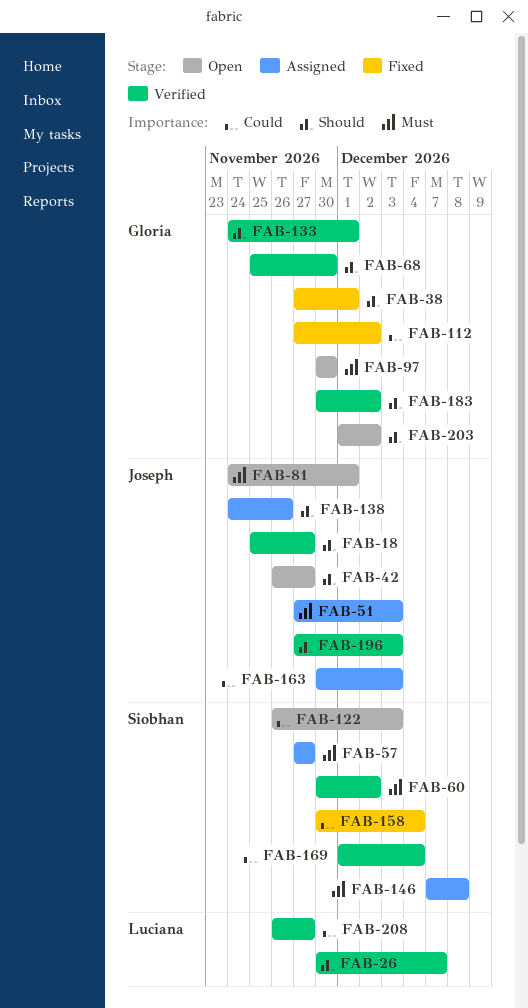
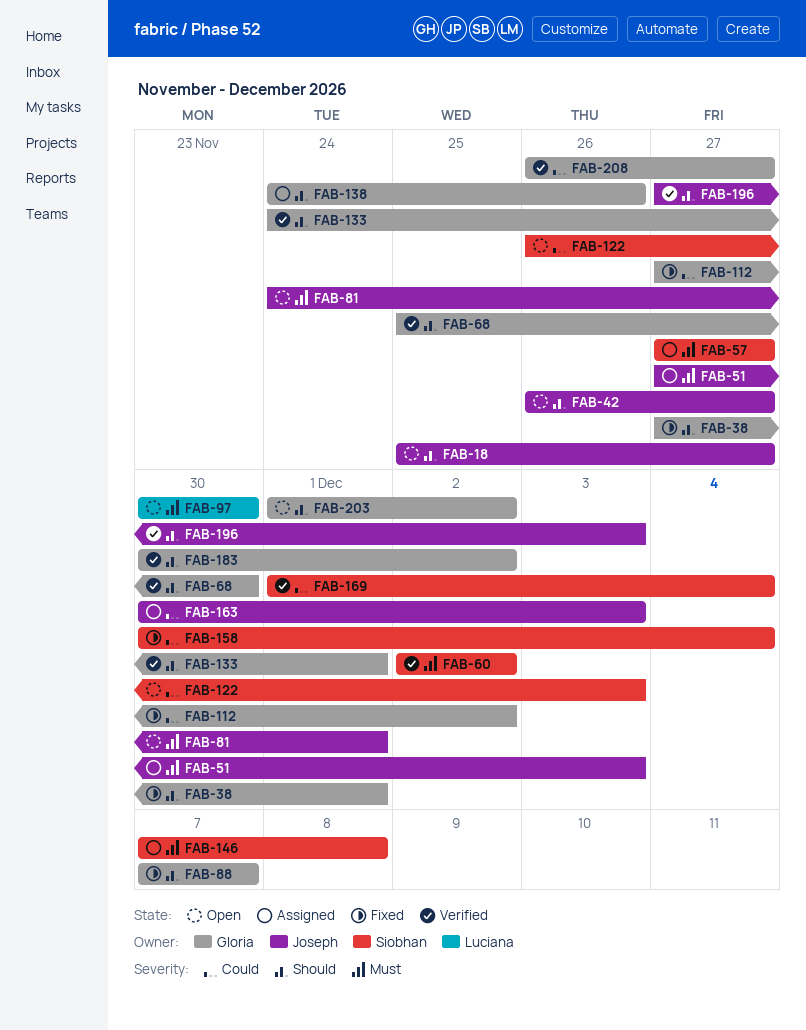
FAB-18, status: Verified -> Open
FAB-26: present -> none
FAB-60, start: Nov 30 -> Dec 2
FAB-88: none -> present
FAB-97, owner: Gloria -> Luciana
FAB-138, owner: Joseph -> Gloria
FAB-208, owner: Luciana -> Gloria

